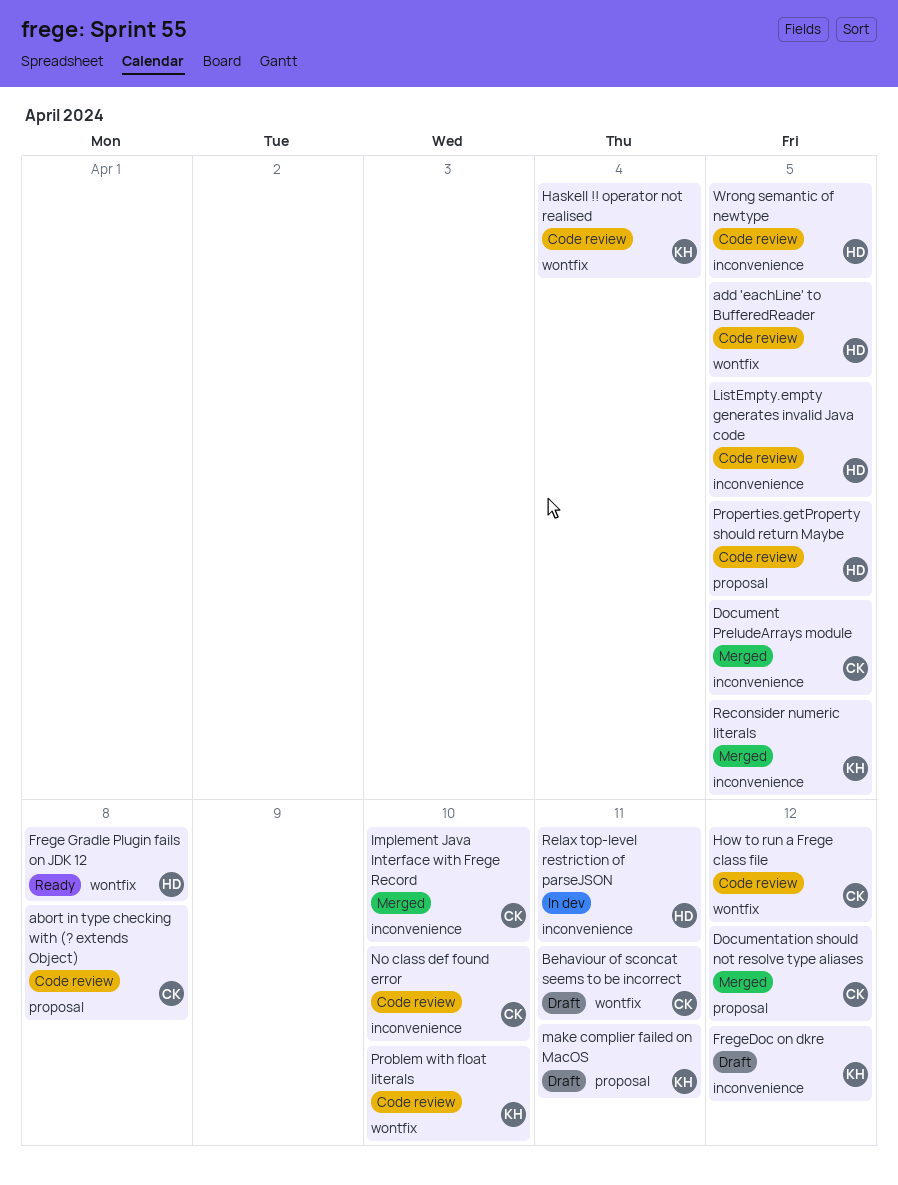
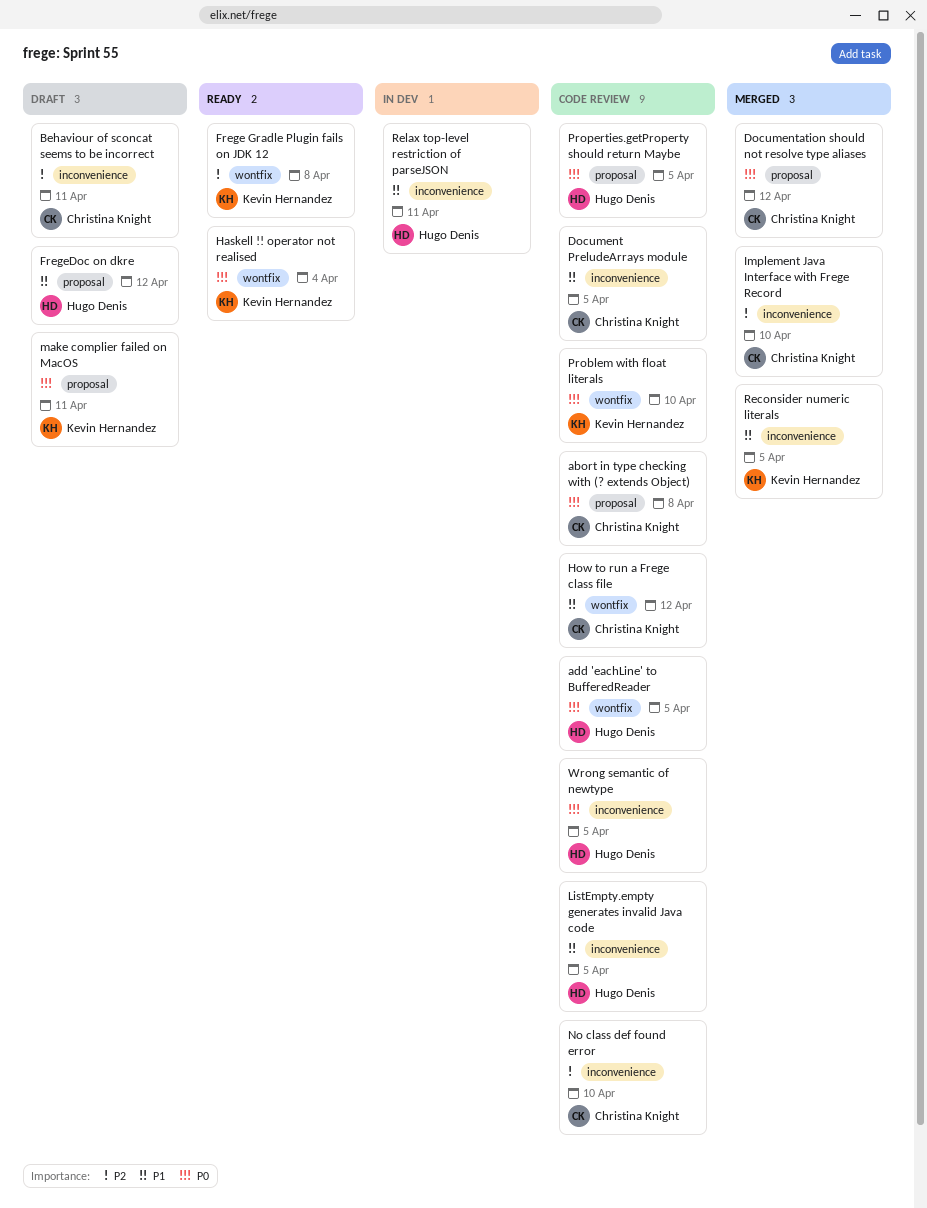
Behaviour of sconcat seems to be incorrect, label: wontfix -> inconvenience
Document PreludeArrays module, status: Merged -> Code review
Frege Gradle Plugin fails on JDK 12, owner: Hugo Denis -> Kevin Hernandez
FregeDoc on dkre, owner: Kevin Hernandez -> Hugo Denis
FregeDoc on dkre, label: inconvenience -> proposal
Haskell !! operator not realised, status: Code review -> Ready

